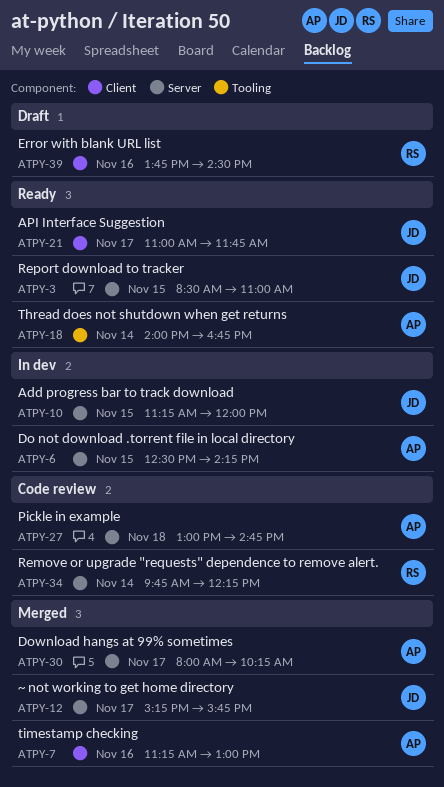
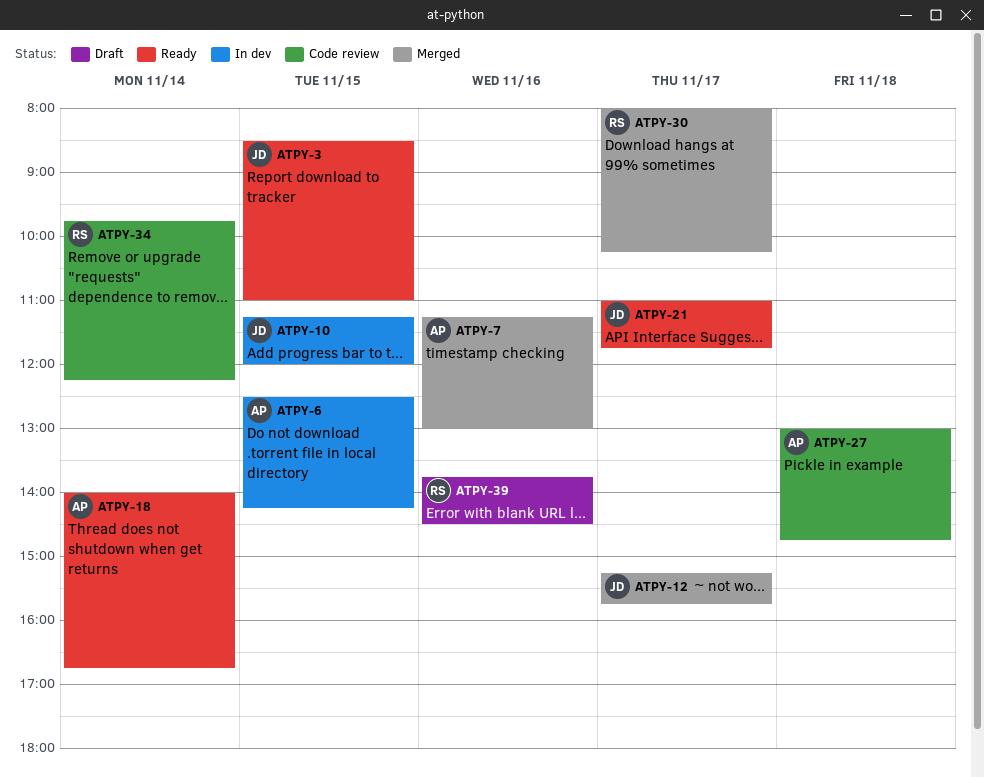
ATPY-30, owner: AP -> RS

